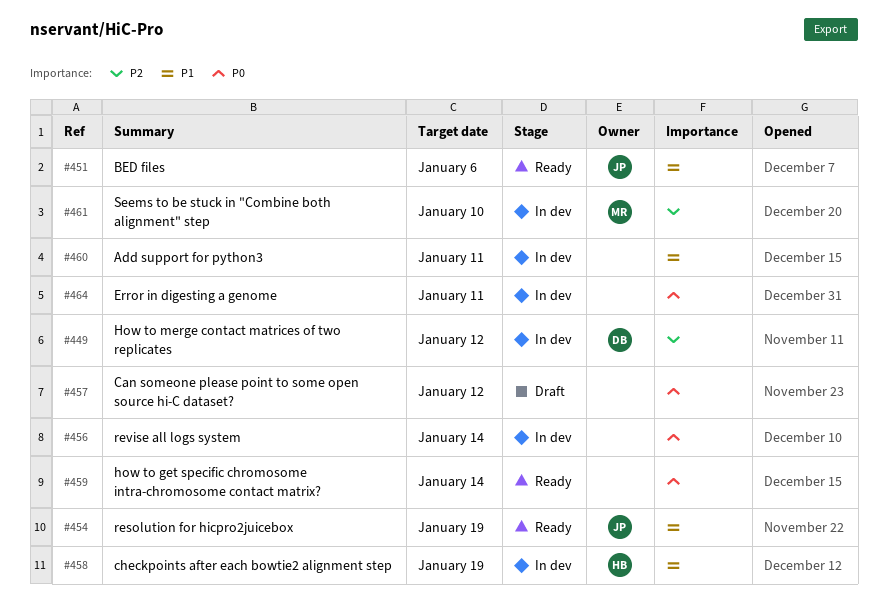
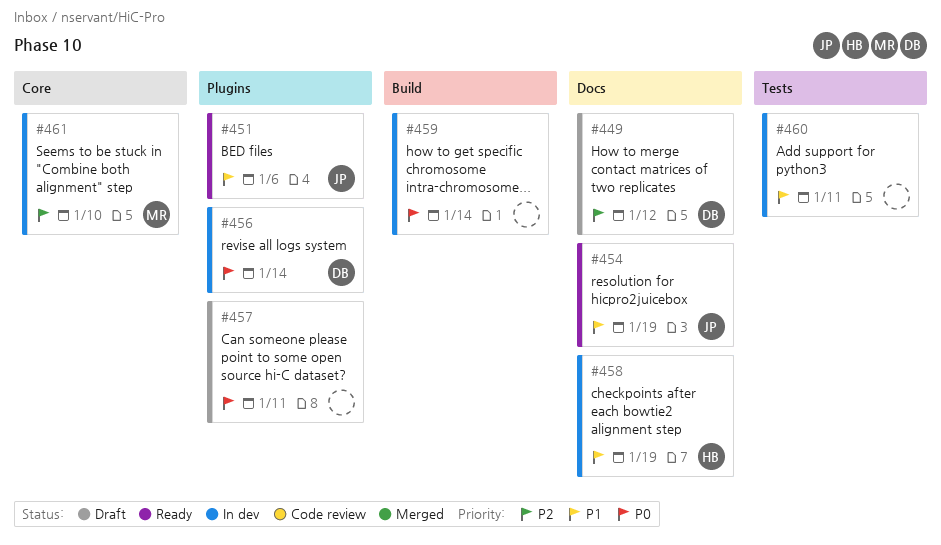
#449, status: In dev -> Draft
#456, owner: none -> DB
#457, due: Jan 12 -> Jan 11
#459, status: Ready -> In dev
#464: present -> none

